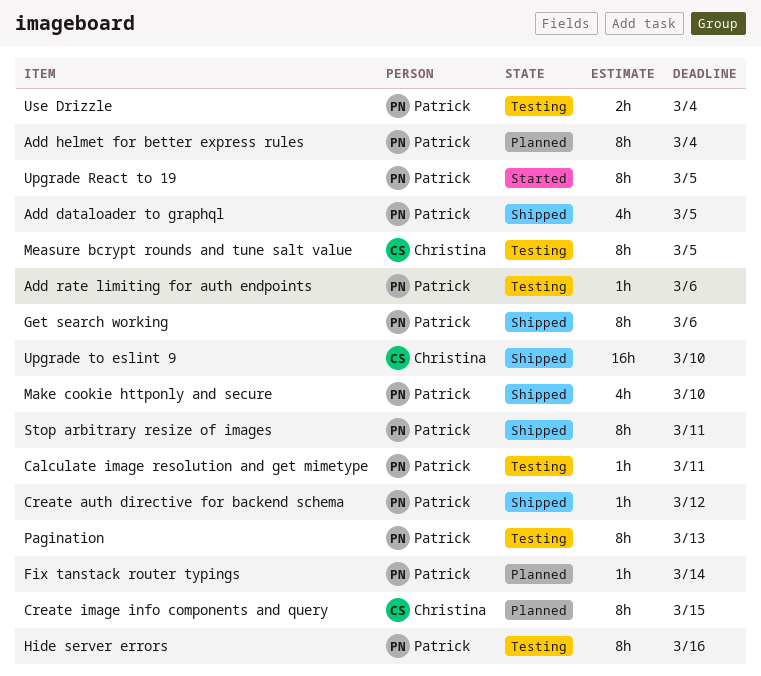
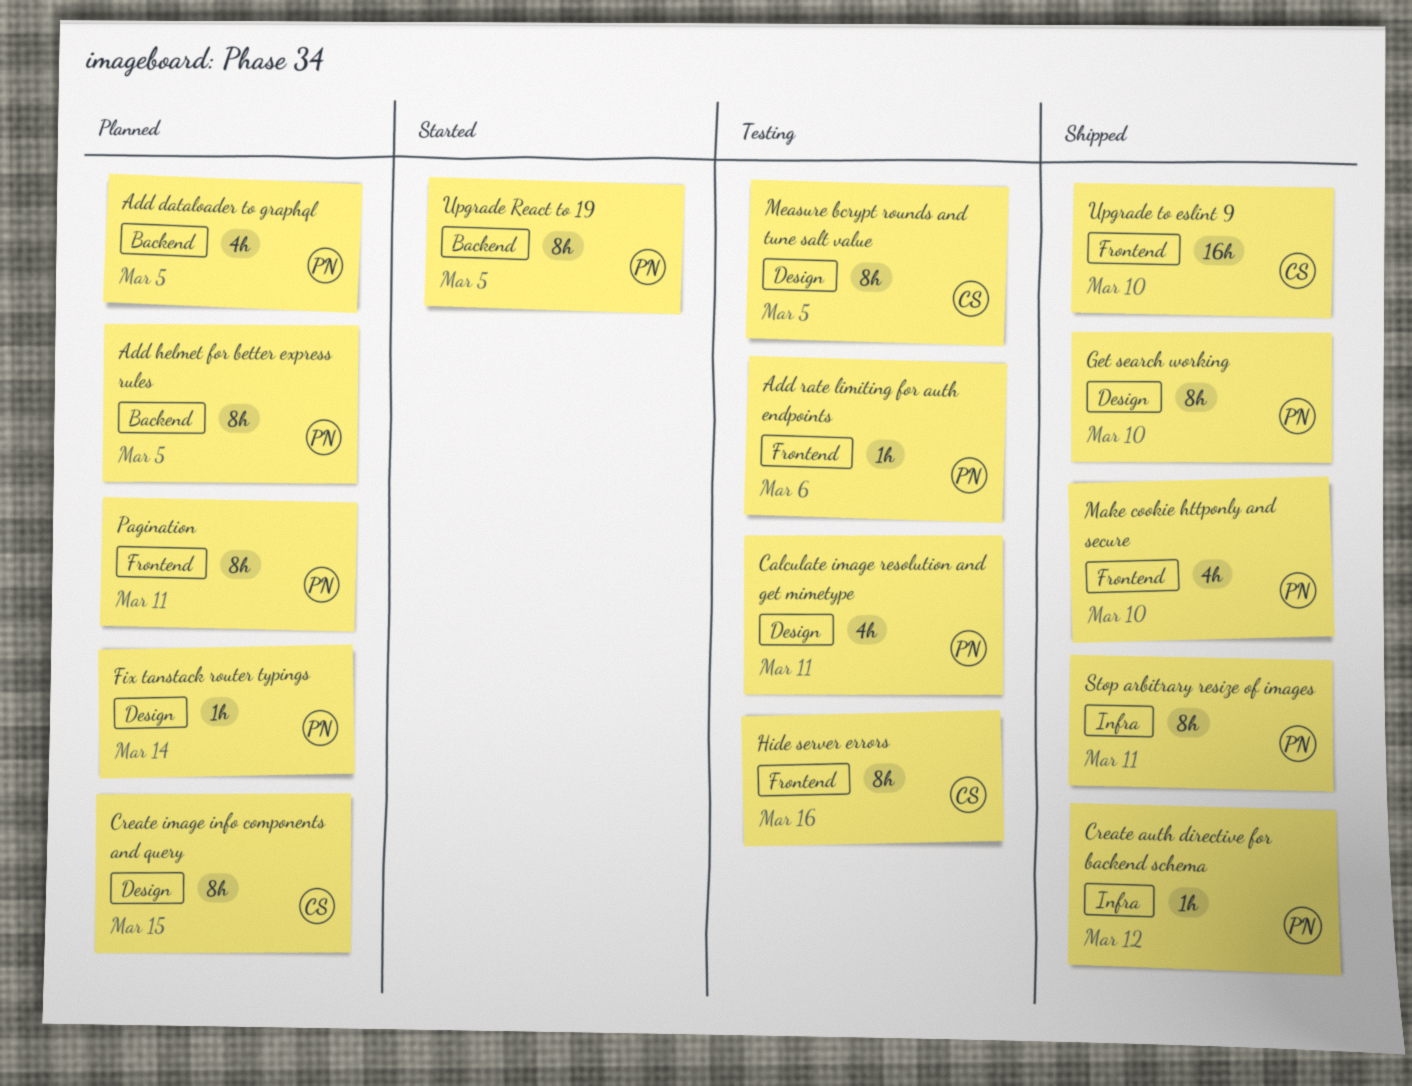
Add dataloader to graphql, status: Shipped -> Planned
Add helmet for better express rules, due: Mar 4 -> Mar 5
Calculate image resolution and get mimetype, estimate: 1h -> 4h
Get search working, due: Mar 6 -> Mar 10
Hide server errors, owner: Patrick -> Christina
Pagination, status: Testing -> Planned
Pagination, due: Mar 13 -> Mar 11
Use Drizzle: present -> none

